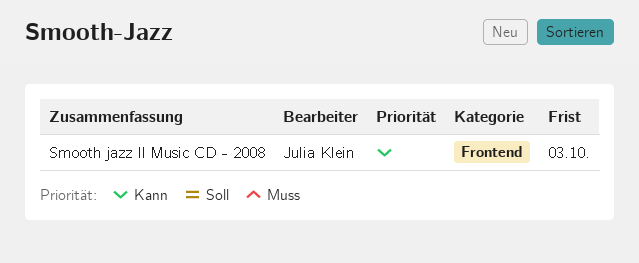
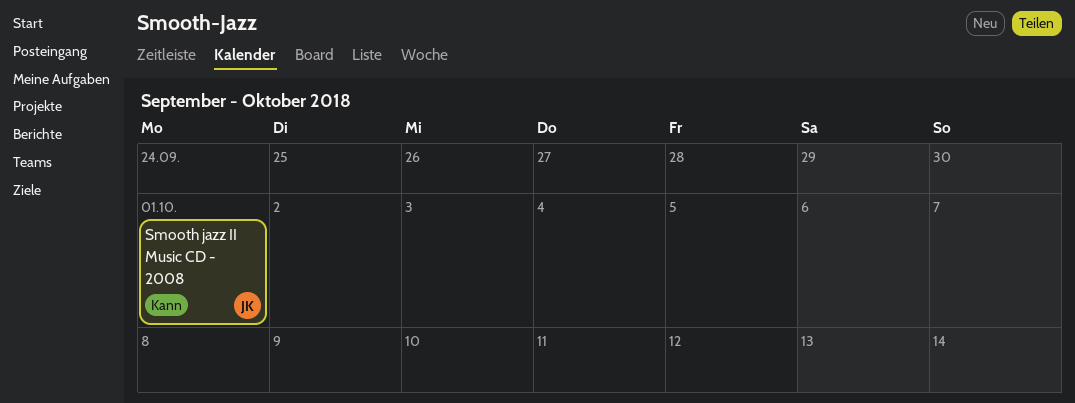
Smooth jazz II Music CD - 2008, due: Oct 3 -> Oct 1

